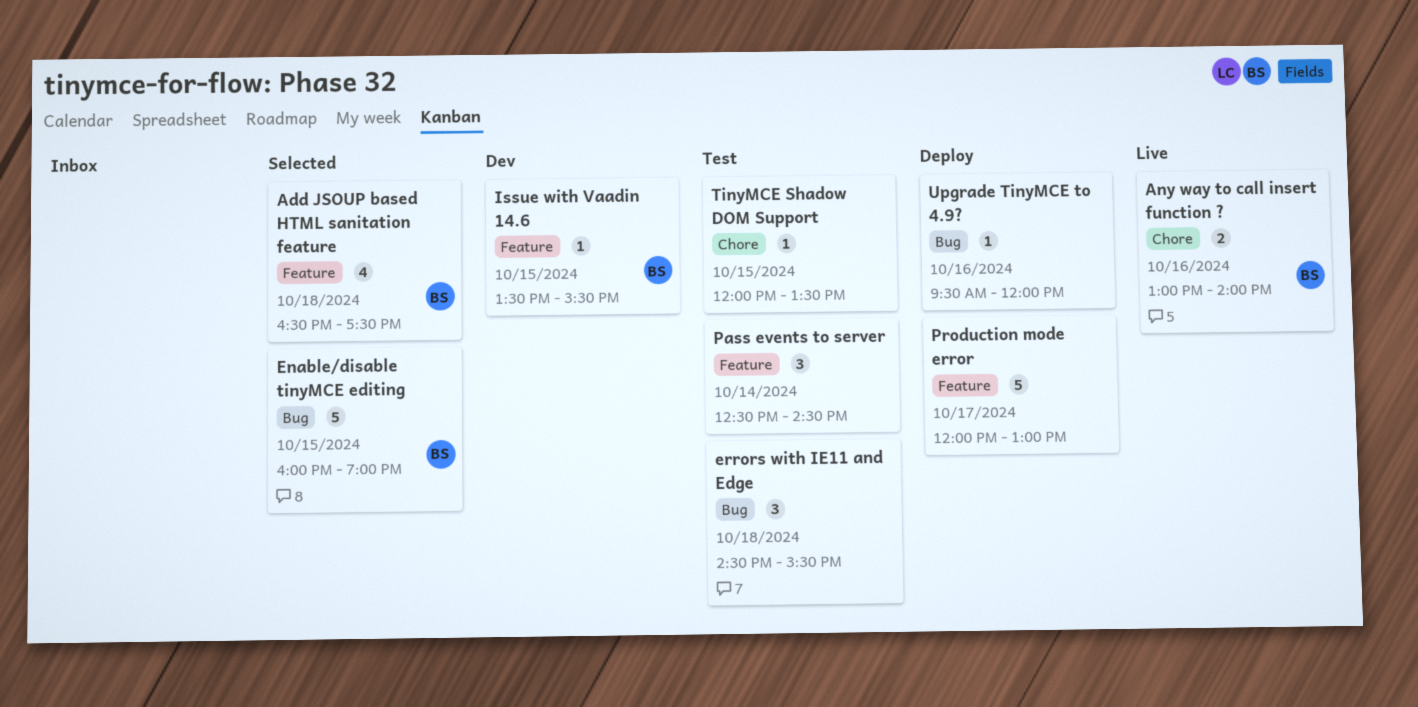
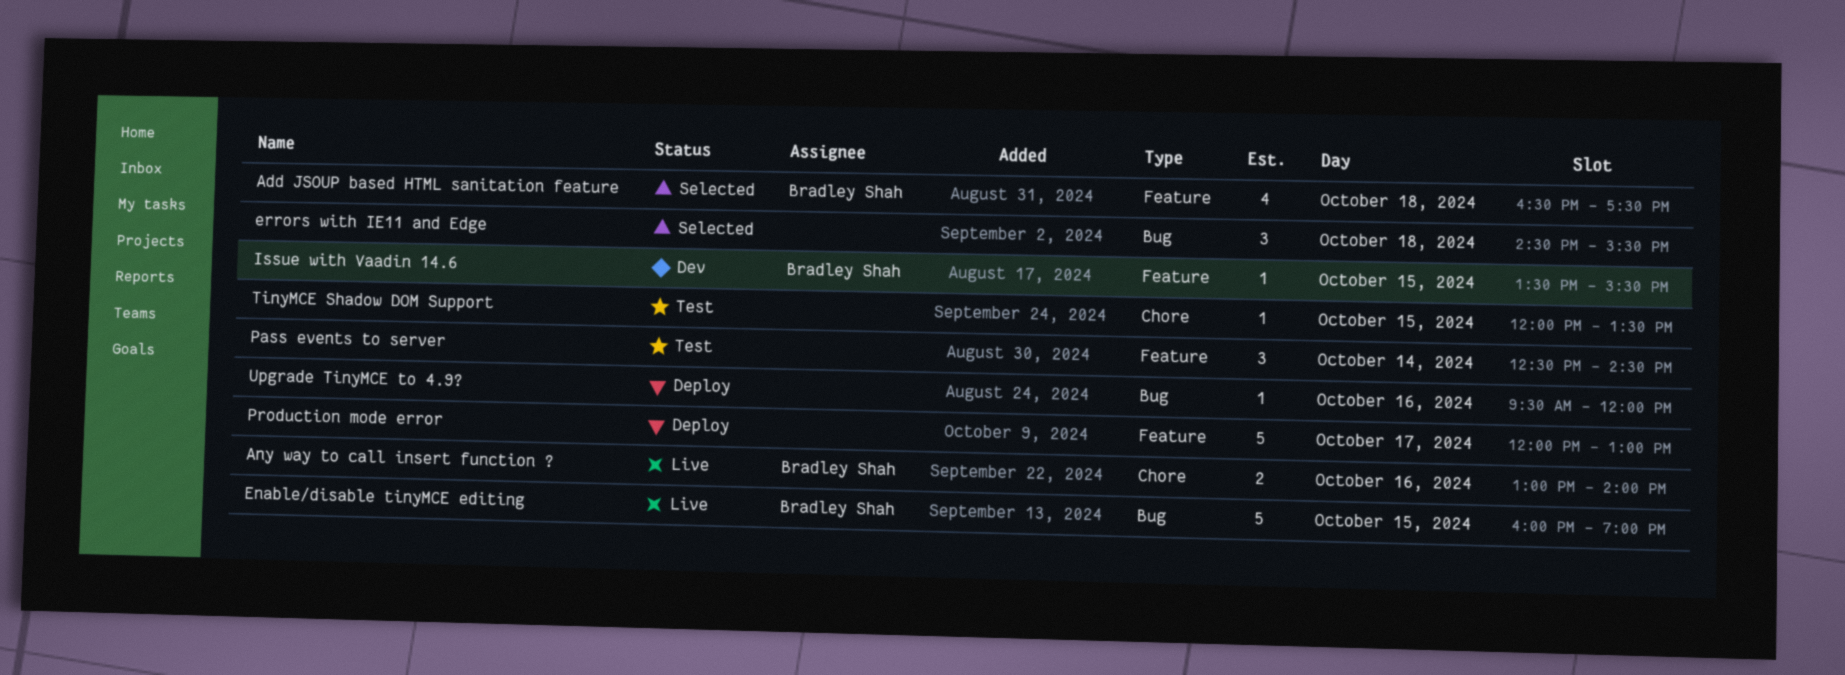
Enable/disable tinyMCE editing, status: Selected -> Live
errors with IE11 and Edge, status: Test -> Selected

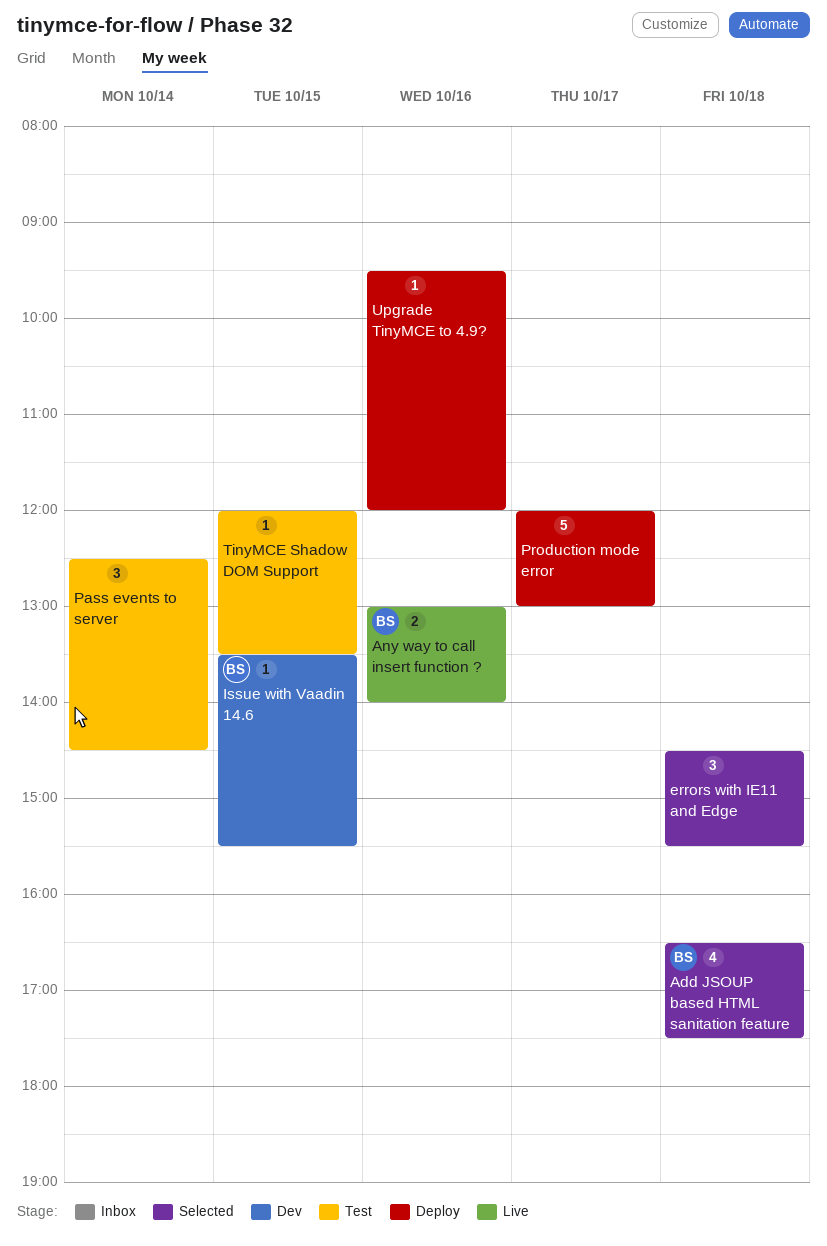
Enable/disable tinyMCE editing: present -> none

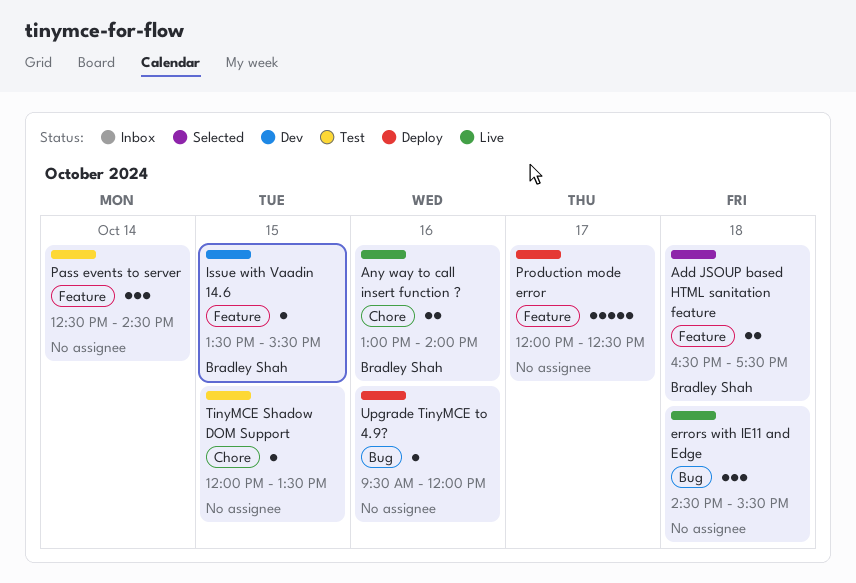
Add JSOUP based HTML sanitation feature, estimate: 4 -> 2
errors with IE11 and Edge, status: Selected -> Live
Production mode error, ends: 13:00 -> 12:30

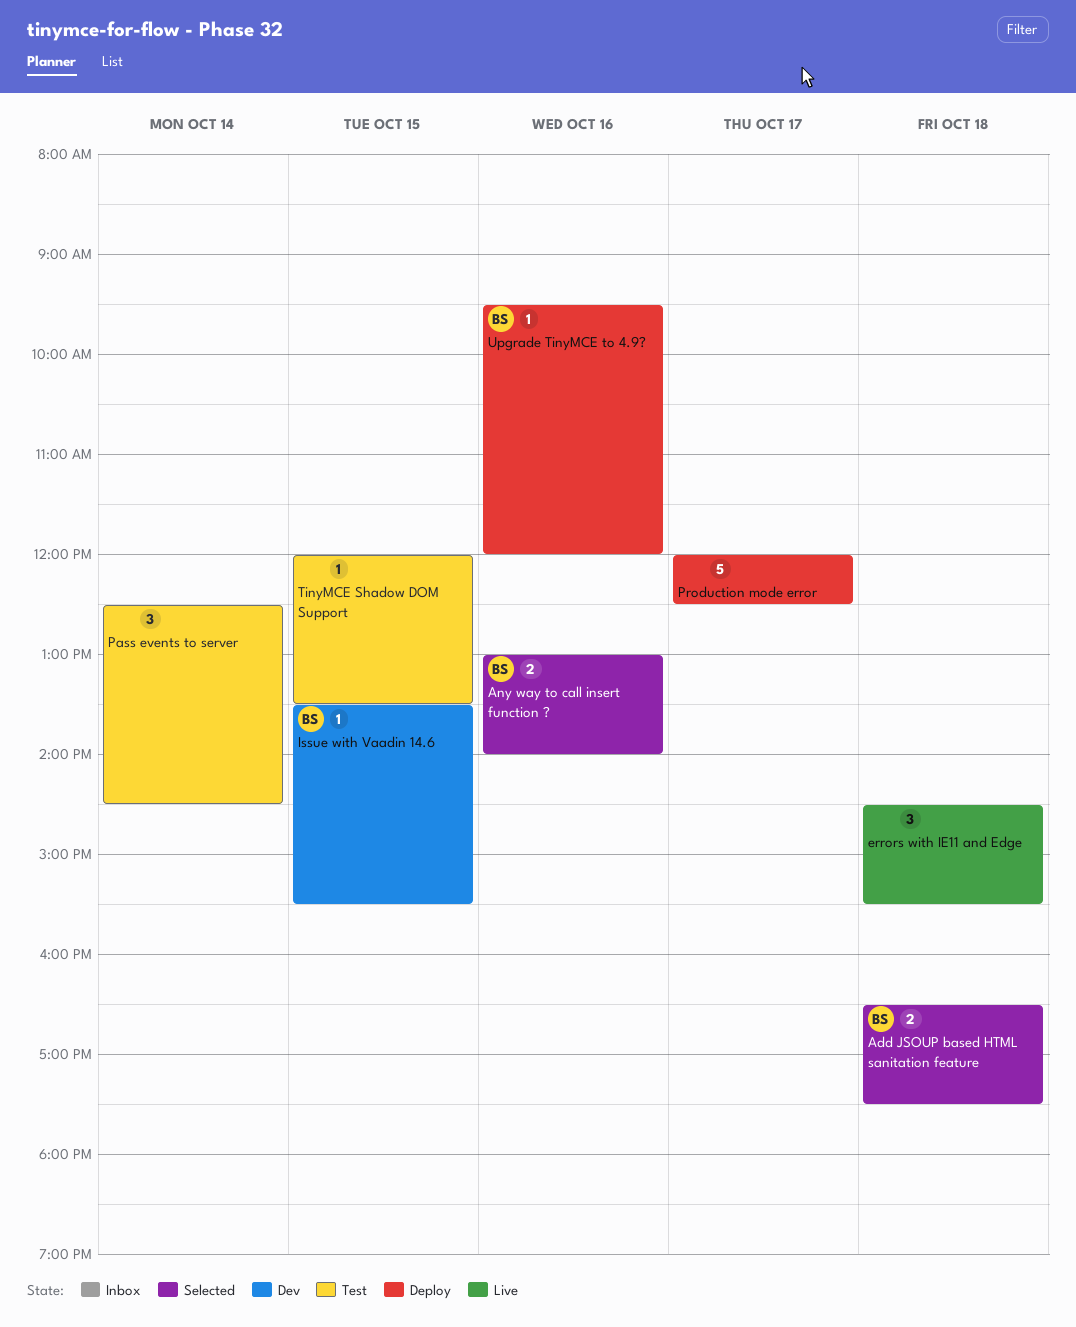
Any way to call insert function ?, status: Live -> Selected
Upgrade TinyMCE to 4.9?, owner: none -> Bradley Shah

